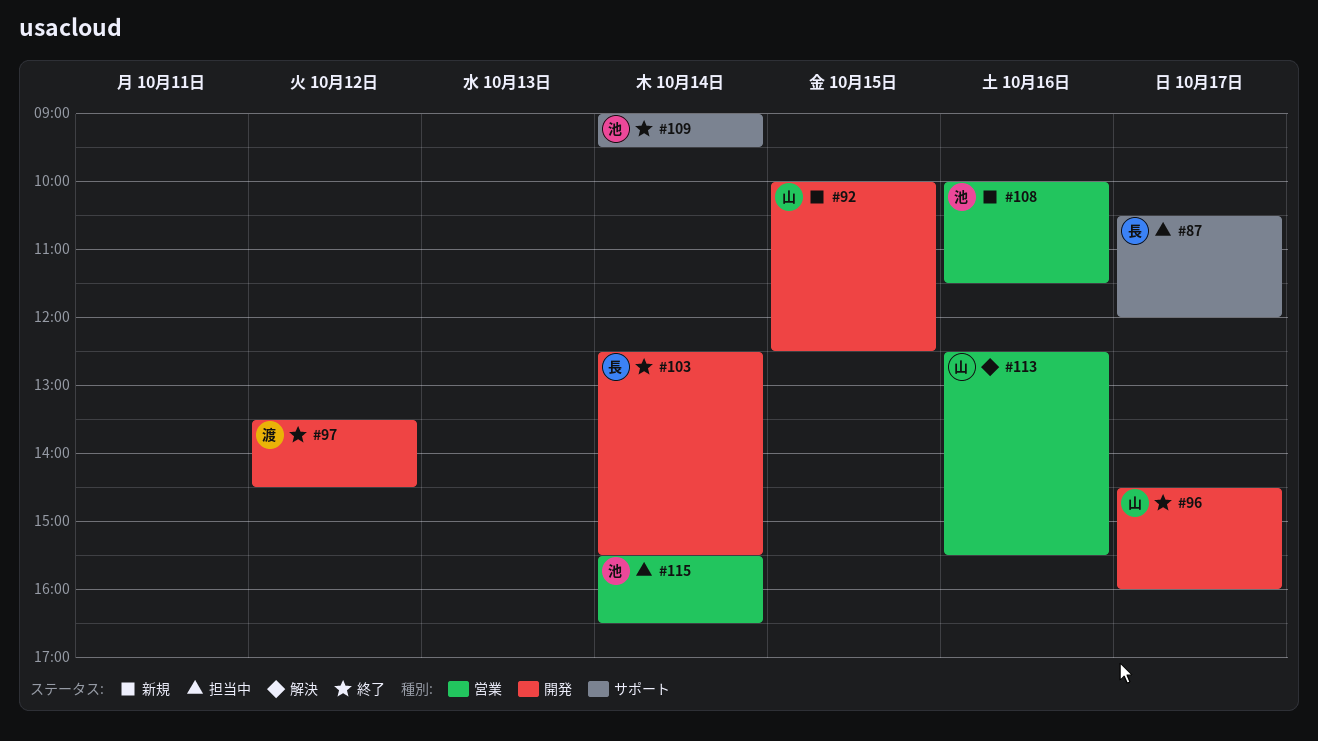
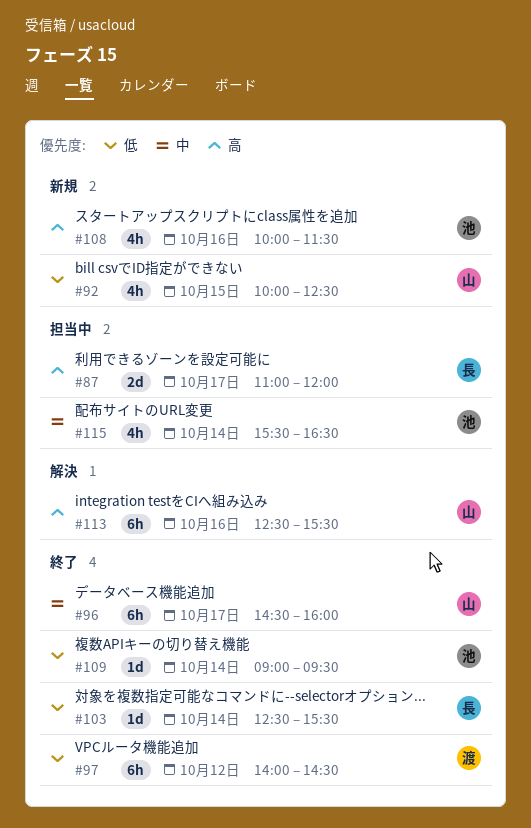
#87, begins: 10:30 -> 11:00
#97, begins: 13:30 -> 14:00

